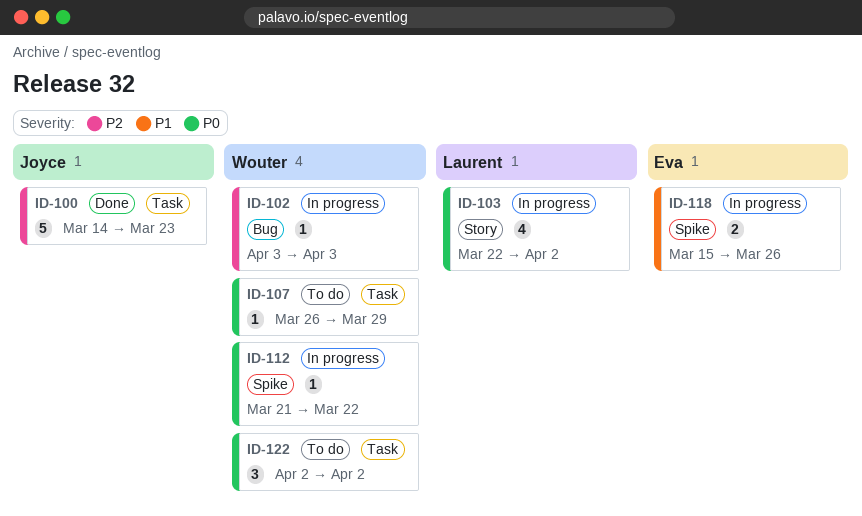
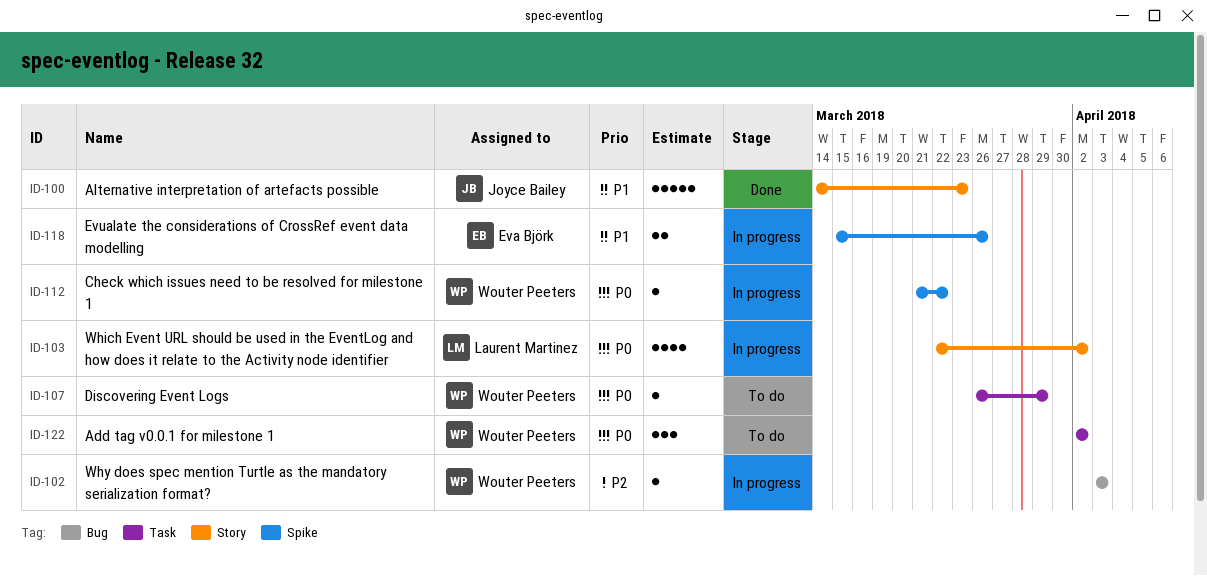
ID-100, priority: P2 -> P1
ID-100, label: Task -> Story

